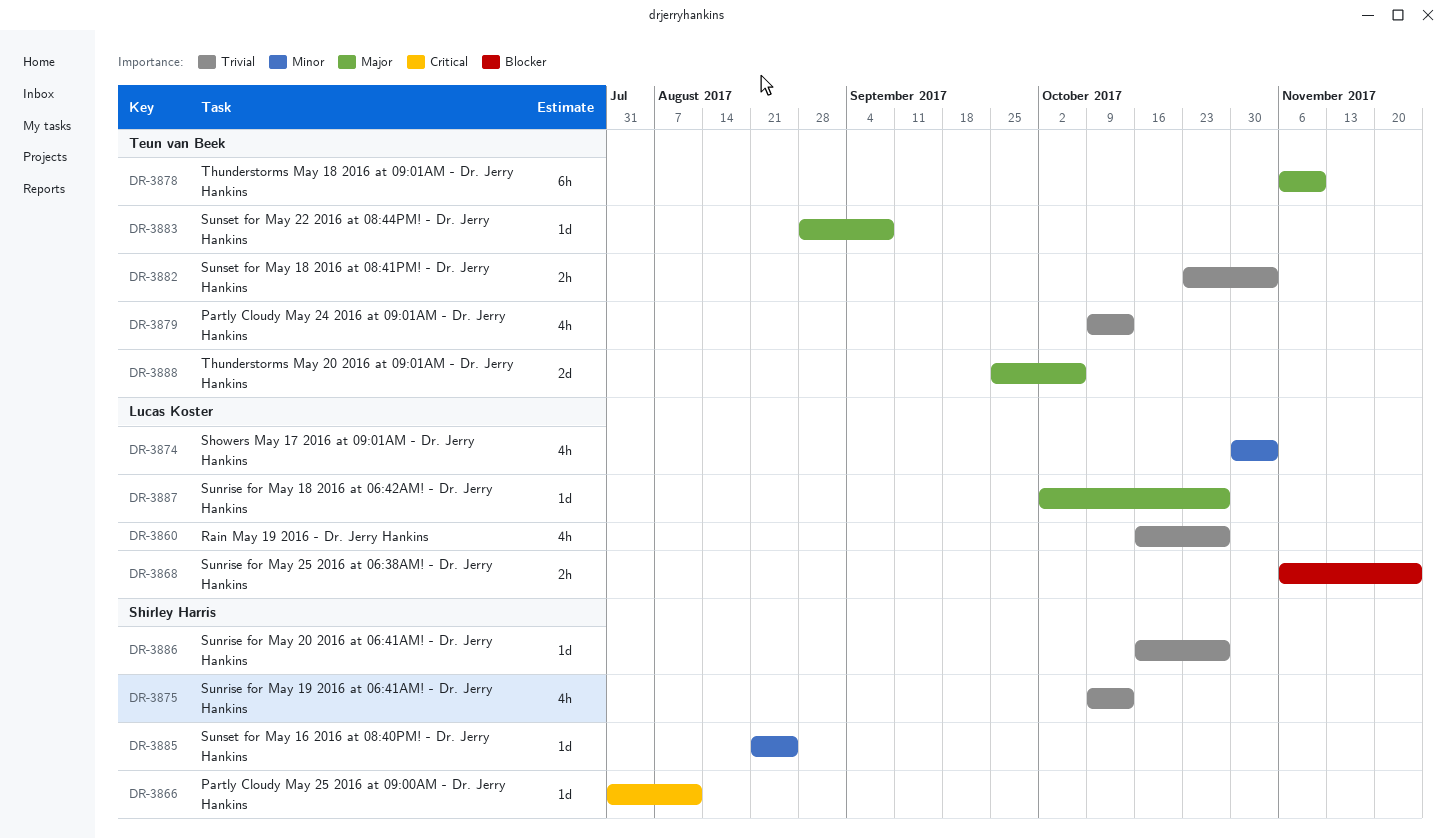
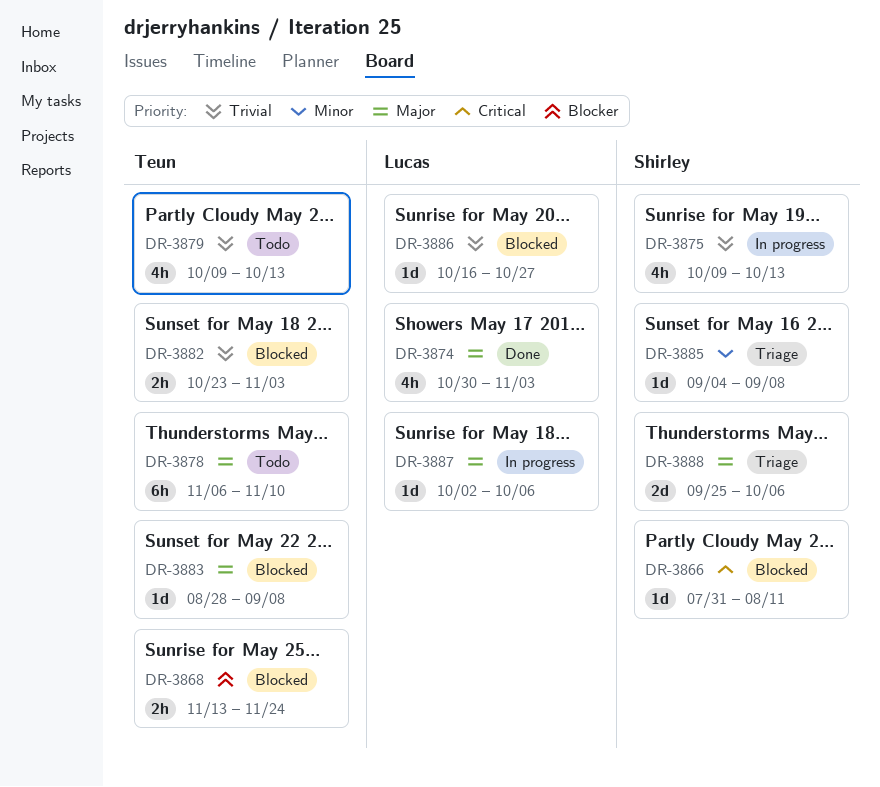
DR-3860: present -> none
DR-3868, owner: Lucas Koster -> Teun van Beek
DR-3868, start: Nov 6 -> Nov 13
DR-3874, priority: Minor -> Major
DR-3885, start: Aug 21 -> Sep 4
DR-3885, due: Aug 25 -> Sep 8
DR-3886, owner: Shirley Harris -> Lucas Koster
DR-3887, due: Oct 27 -> Oct 6
DR-3888, owner: Teun van Beek -> Shirley Harris

